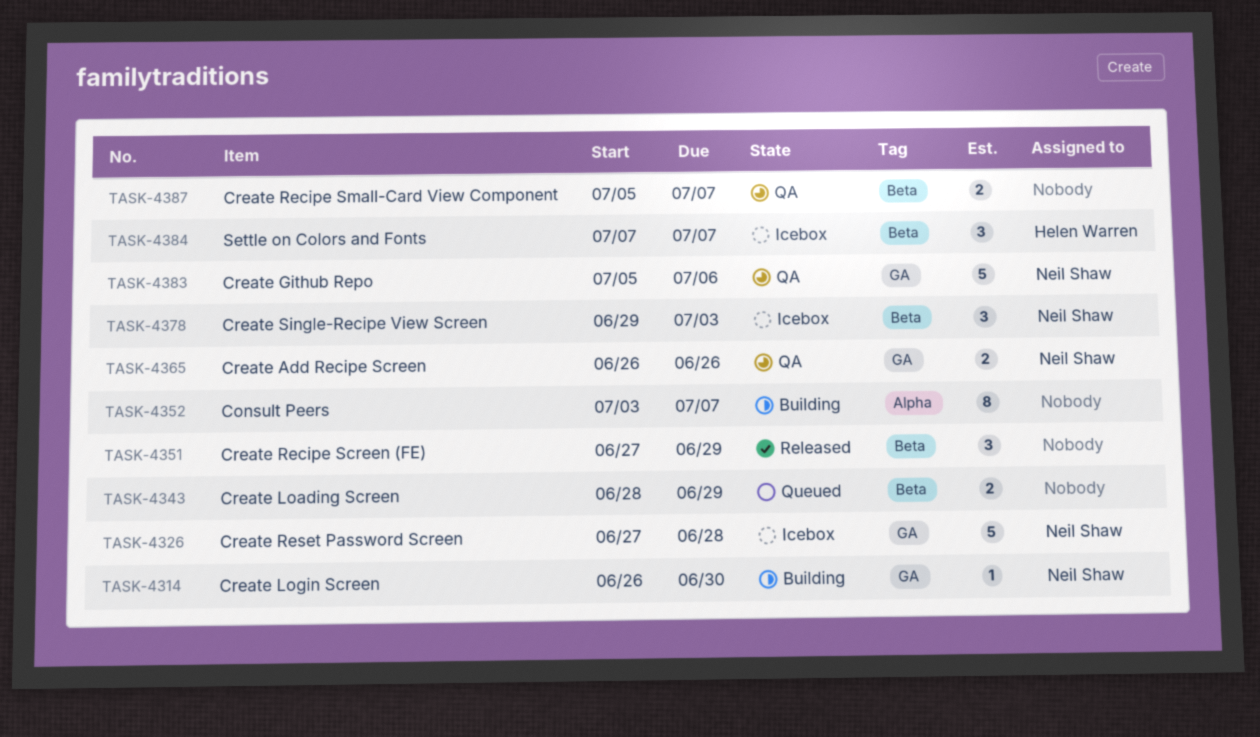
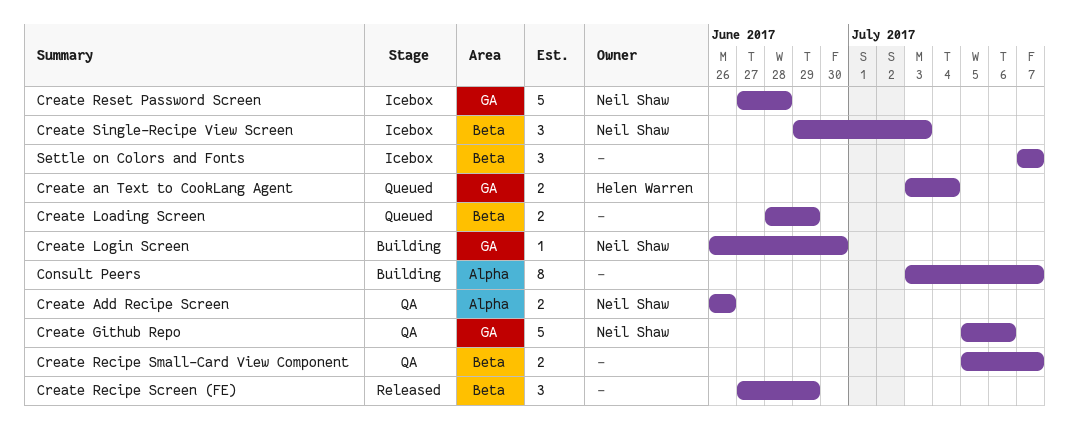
Create Add Recipe Screen, label: GA -> Alpha
Create an Text to CookLang Agent: none -> present
Settle on Colors and Fonts, owner: Helen Warren -> none

